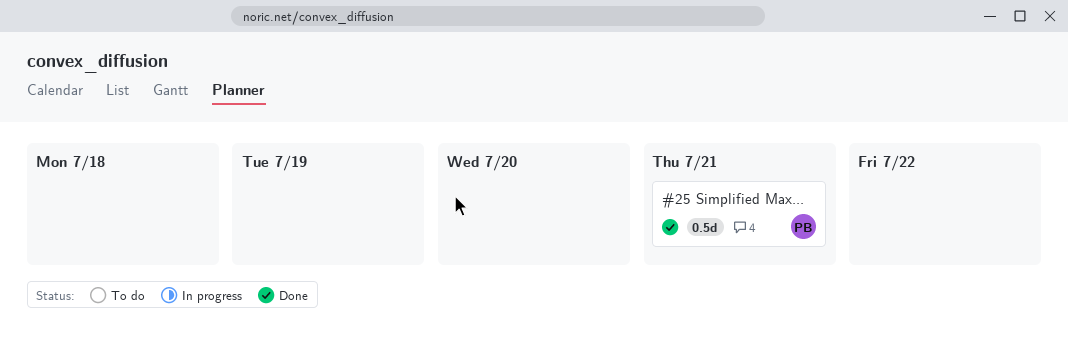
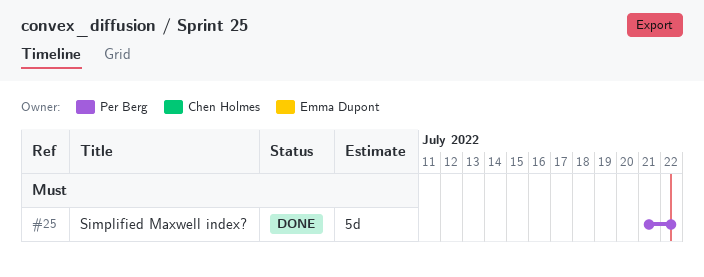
#25, estimate: 0.5d -> 5d
#25, due: Jul 21 -> Jul 22

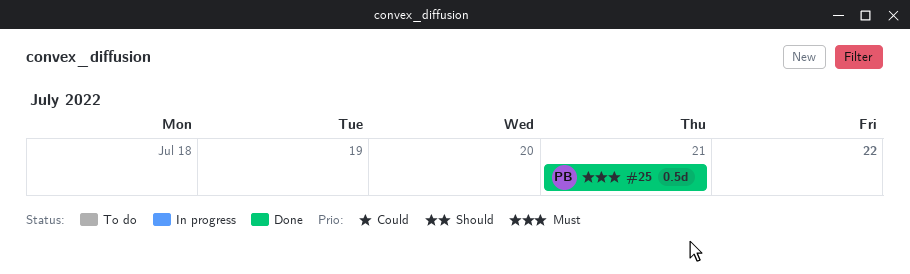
#25, estimate: 5d -> 0.5d
#25, due: Jul 22 -> Jul 21

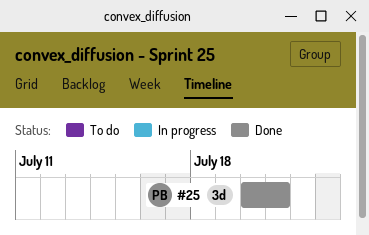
#25, estimate: 0.5d -> 3d
#25, start: Jul 21 -> Jul 20

